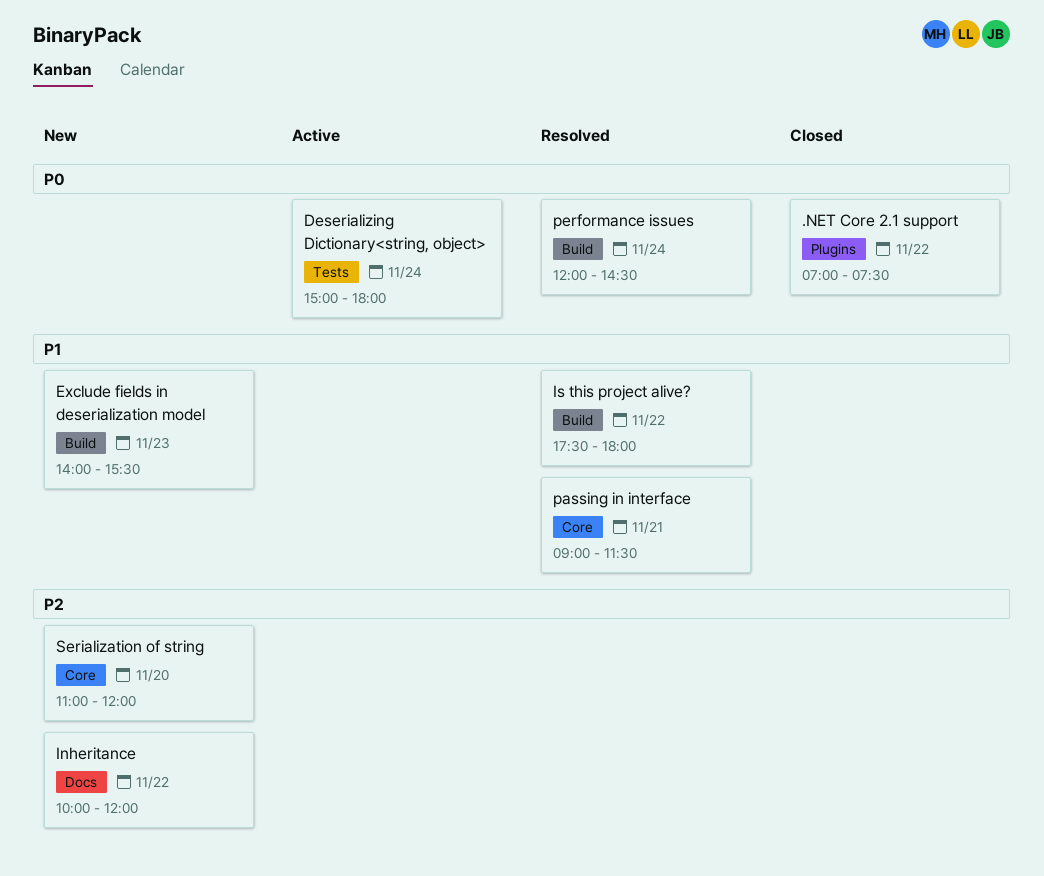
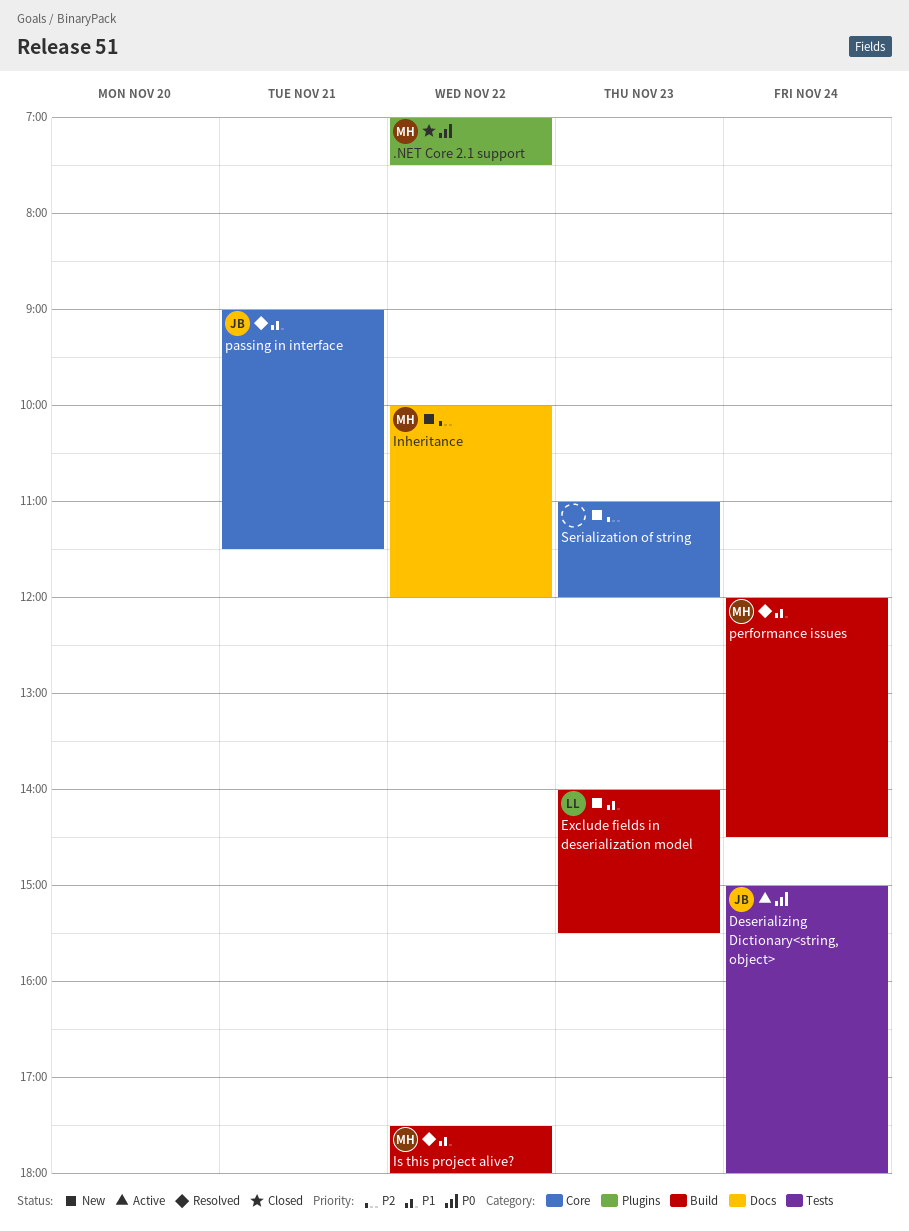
performance issues, priority: P0 -> P1
Serialization of string, day: Nov 20 -> Nov 23

